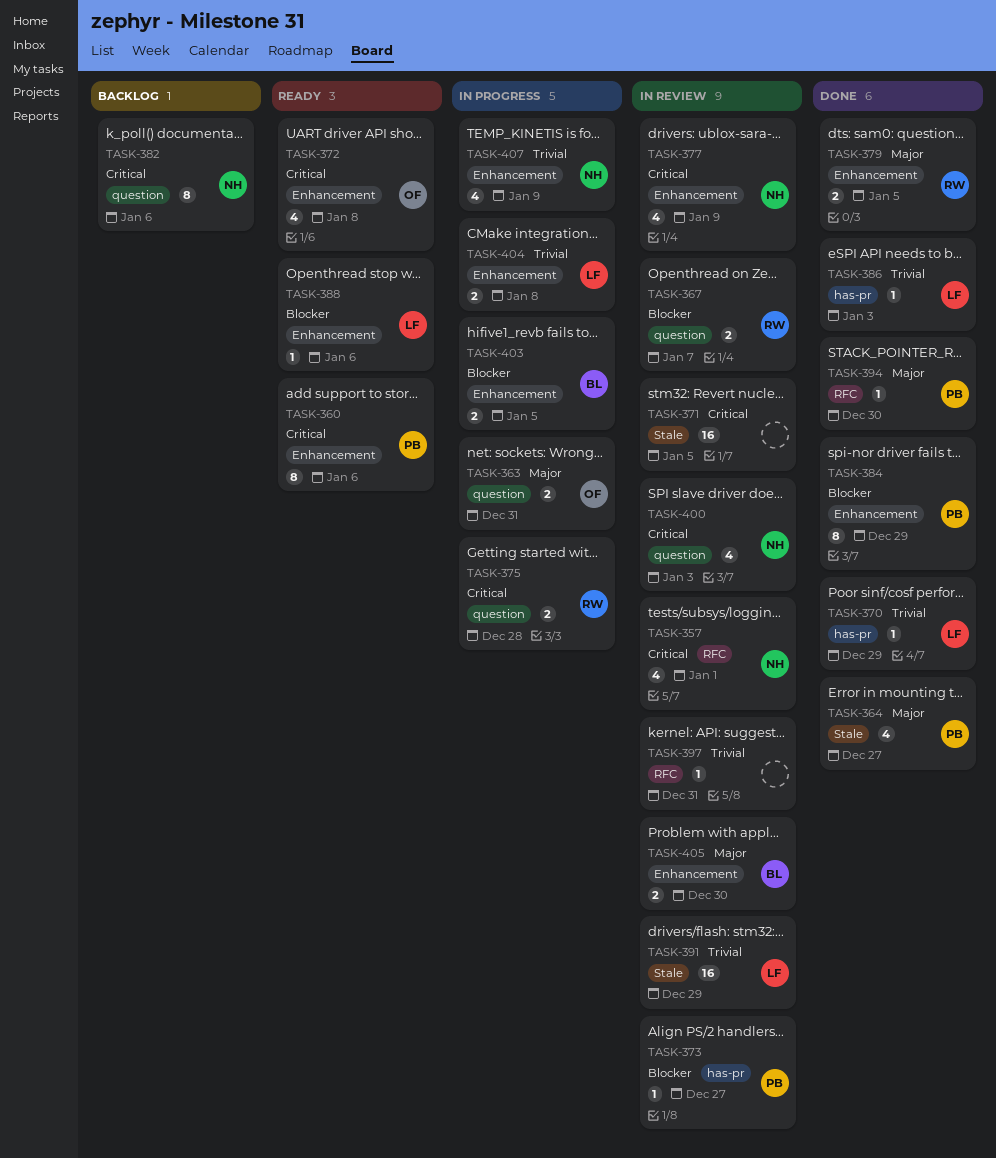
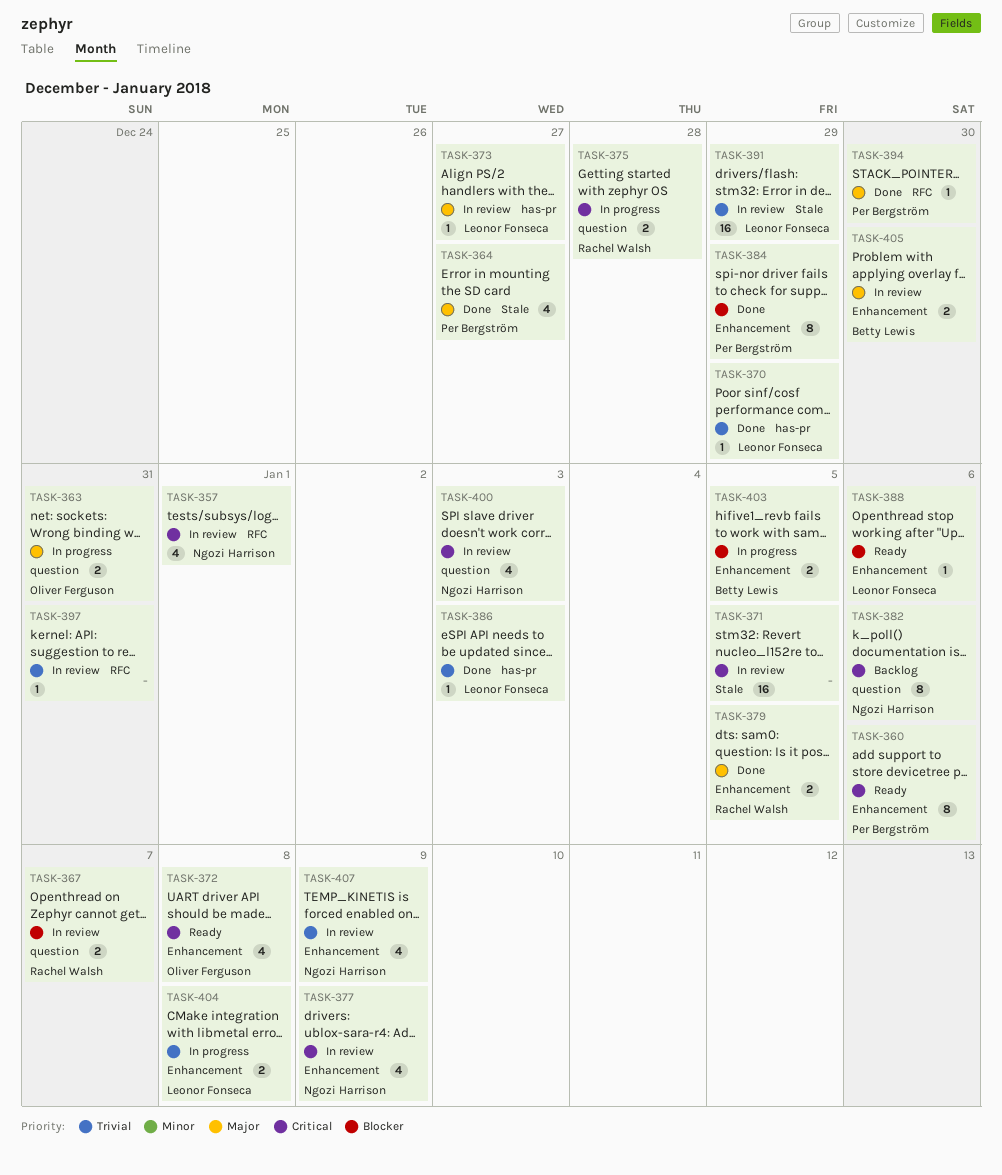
TASK-373, owner: Per Bergström -> Leonor Fonseca
TASK-373, priority: Blocker -> Major
TASK-407, status: In progress -> In review

